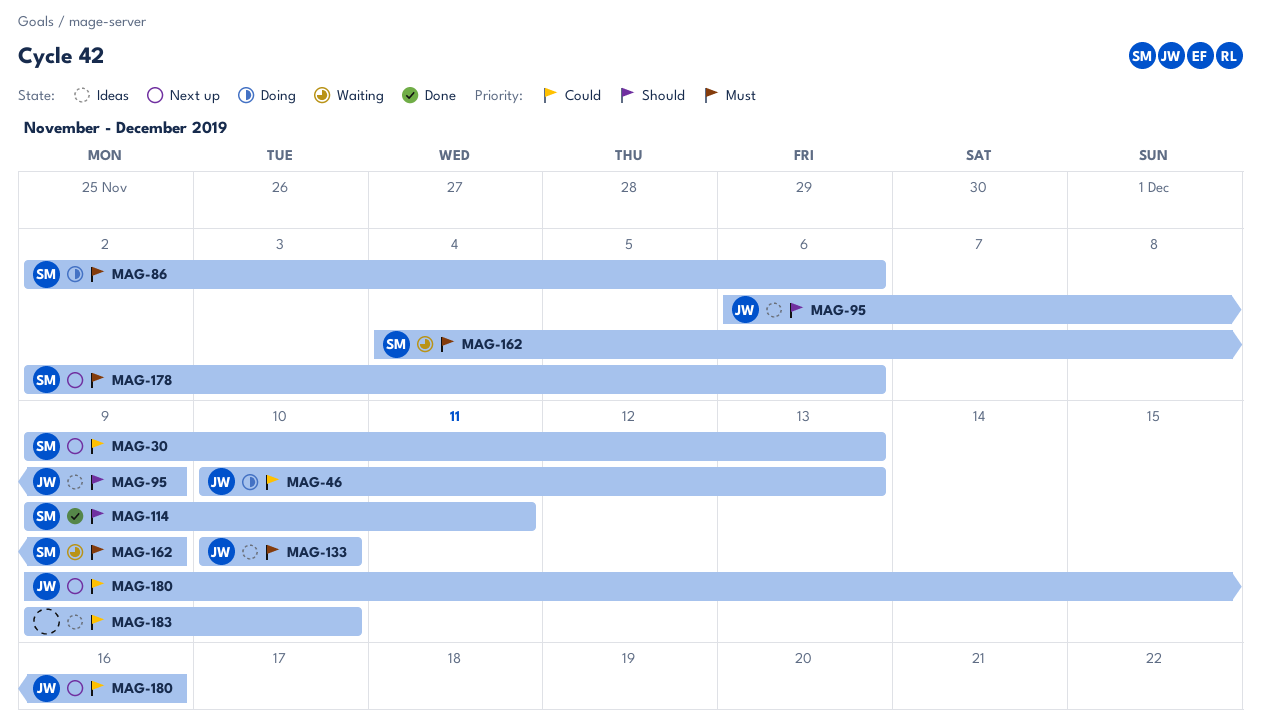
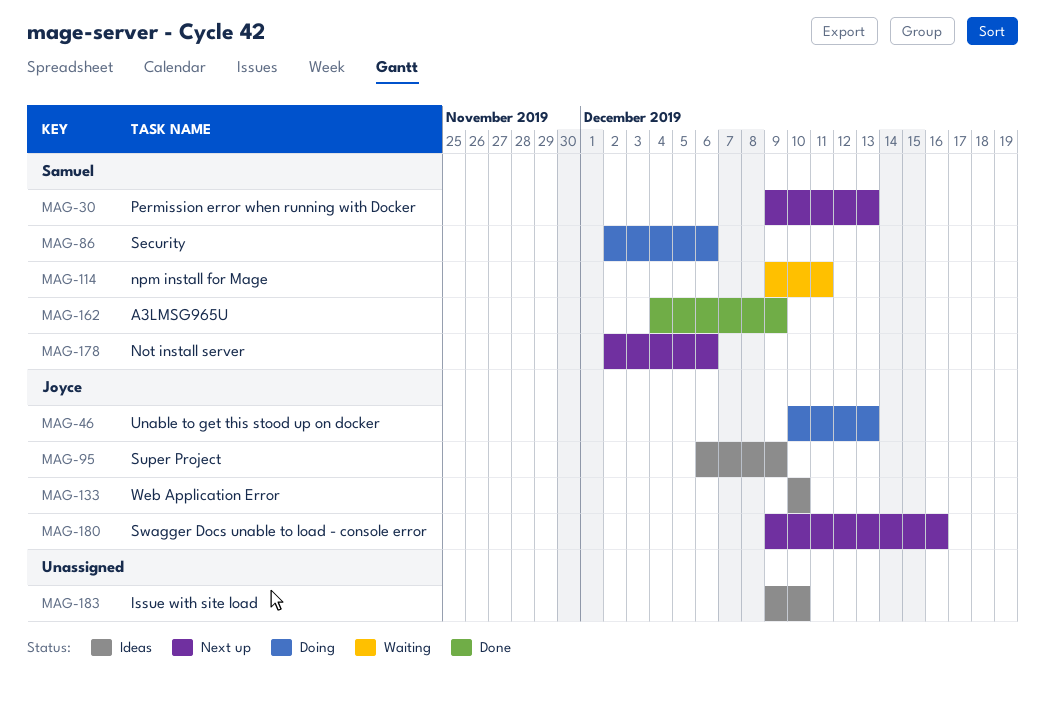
MAG-114, status: Done -> Waiting
MAG-162, status: Waiting -> Done

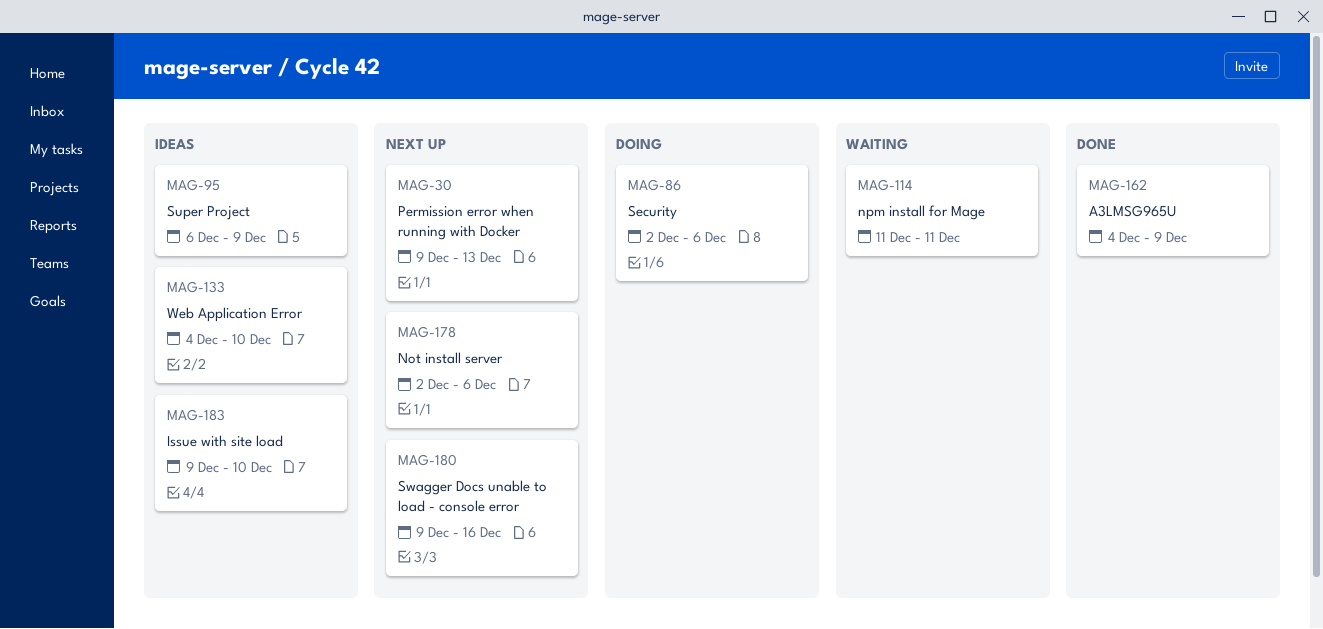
MAG-46: present -> none
MAG-114, start: Dec 9 -> Dec 11
MAG-133, start: Dec 10 -> Dec 4

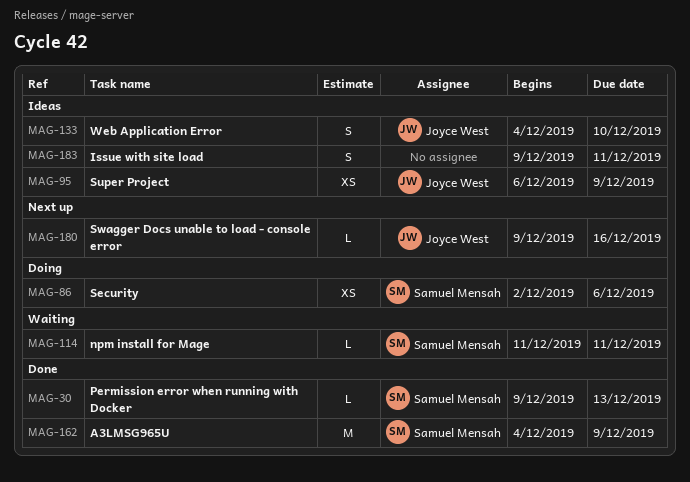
MAG-30, status: Next up -> Done
MAG-178: present -> none
MAG-183, due: Dec 10 -> Dec 11

